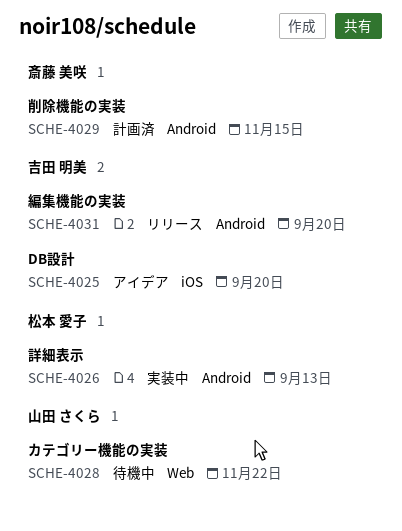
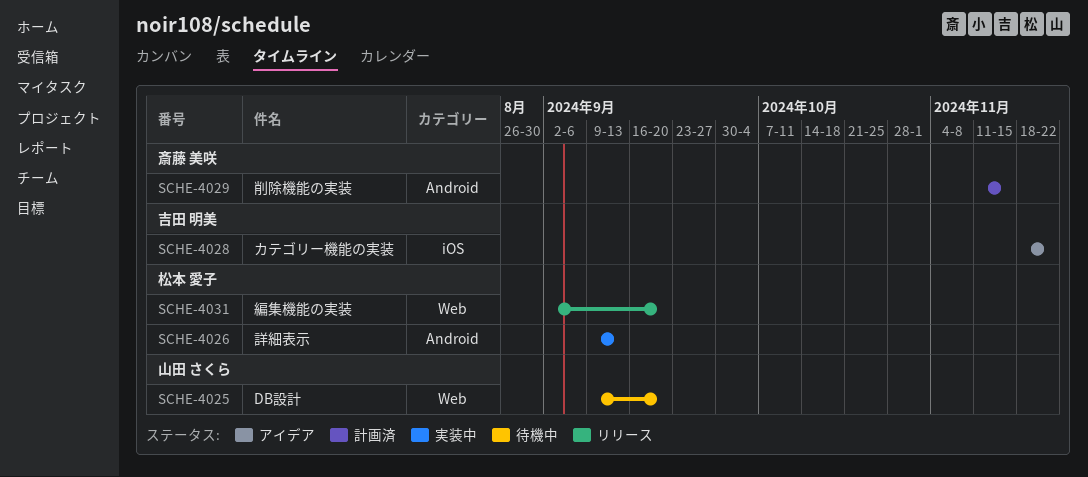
SCHE-4025, status: アイデア -> 待機中
SCHE-4025, owner: 吉田 明美 -> 山田 さくら
SCHE-4025, label: iOS -> Web
SCHE-4028, status: 待機中 -> アイデア
SCHE-4028, owner: 山田 さくら -> 吉田 明美
SCHE-4028, label: Web -> iOS
SCHE-4031, owner: 吉田 明美 -> 松本 愛子
SCHE-4031, label: Android -> Web

